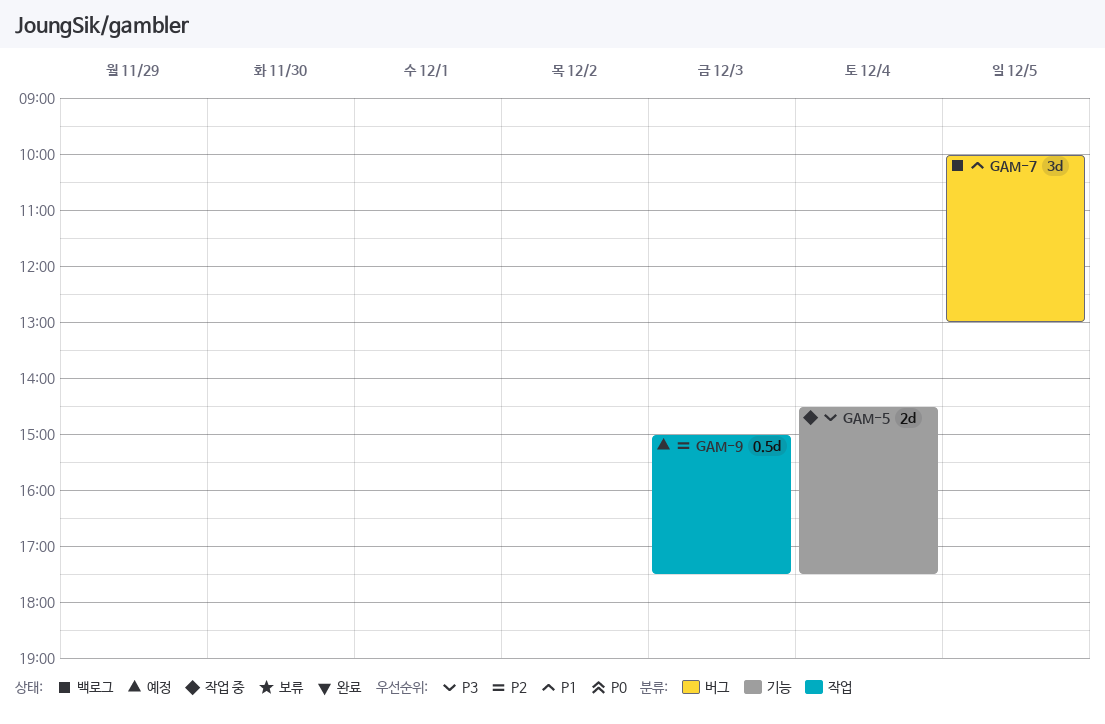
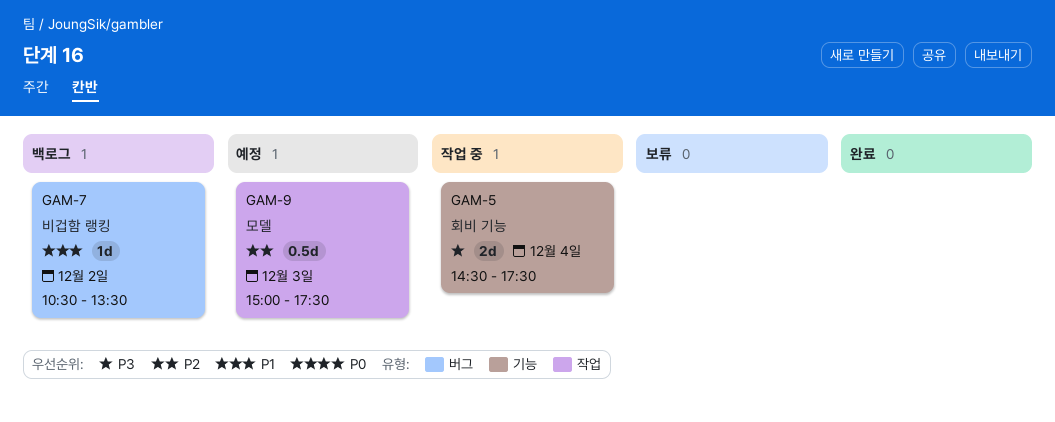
GAM-7, estimate: 3d -> 1d
GAM-7, day: Dec 5 -> Dec 2
GAM-7, begins: 10:00 -> 10:30
GAM-7, ends: 13:00 -> 13:30

